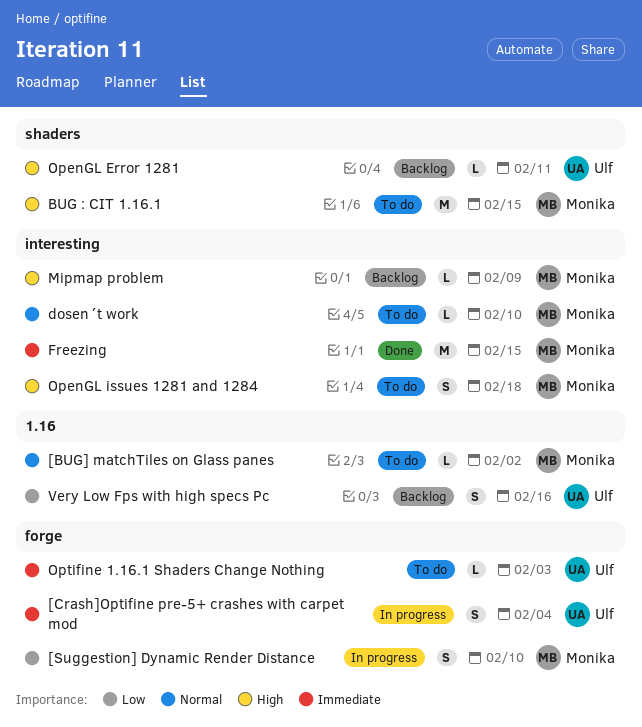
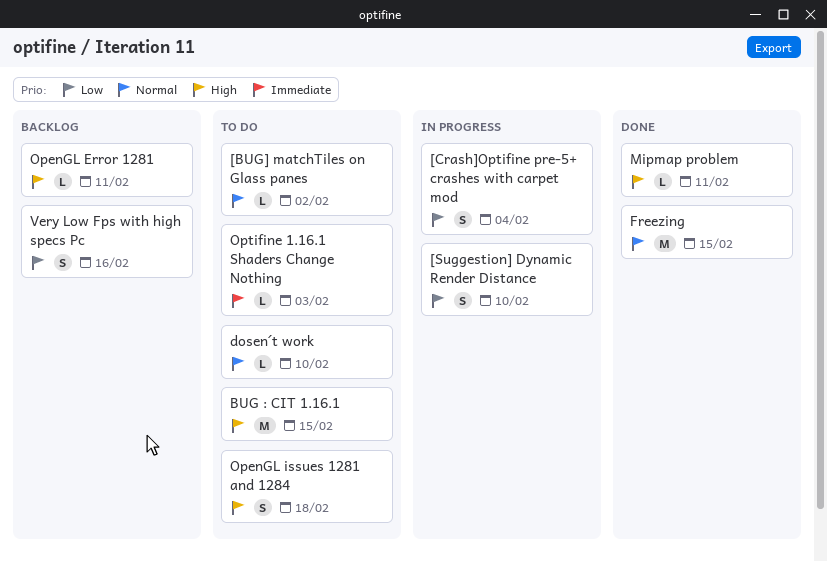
[Crash]Optifine pre-5+ crashes with carpet mod, priority: Immediate -> Low
Freezing, priority: Immediate -> Normal
Mipmap problem, status: Backlog -> Done
Mipmap problem, due: Feb 9 -> Feb 11

